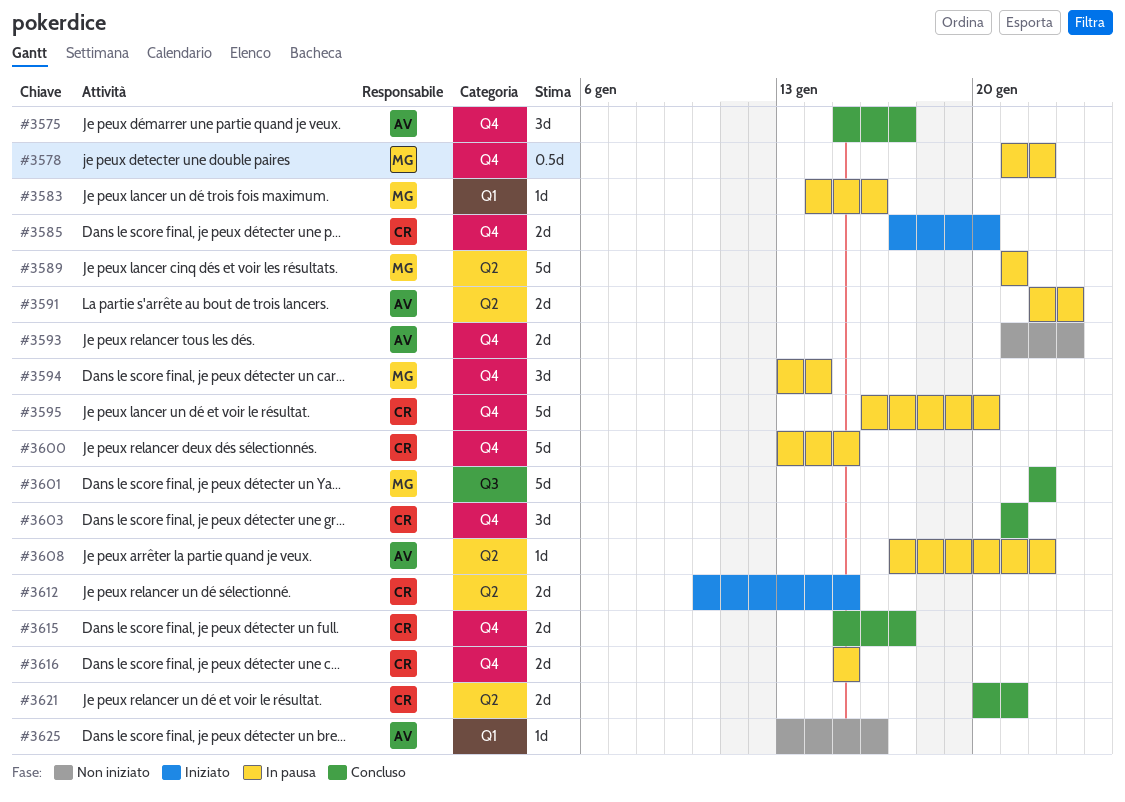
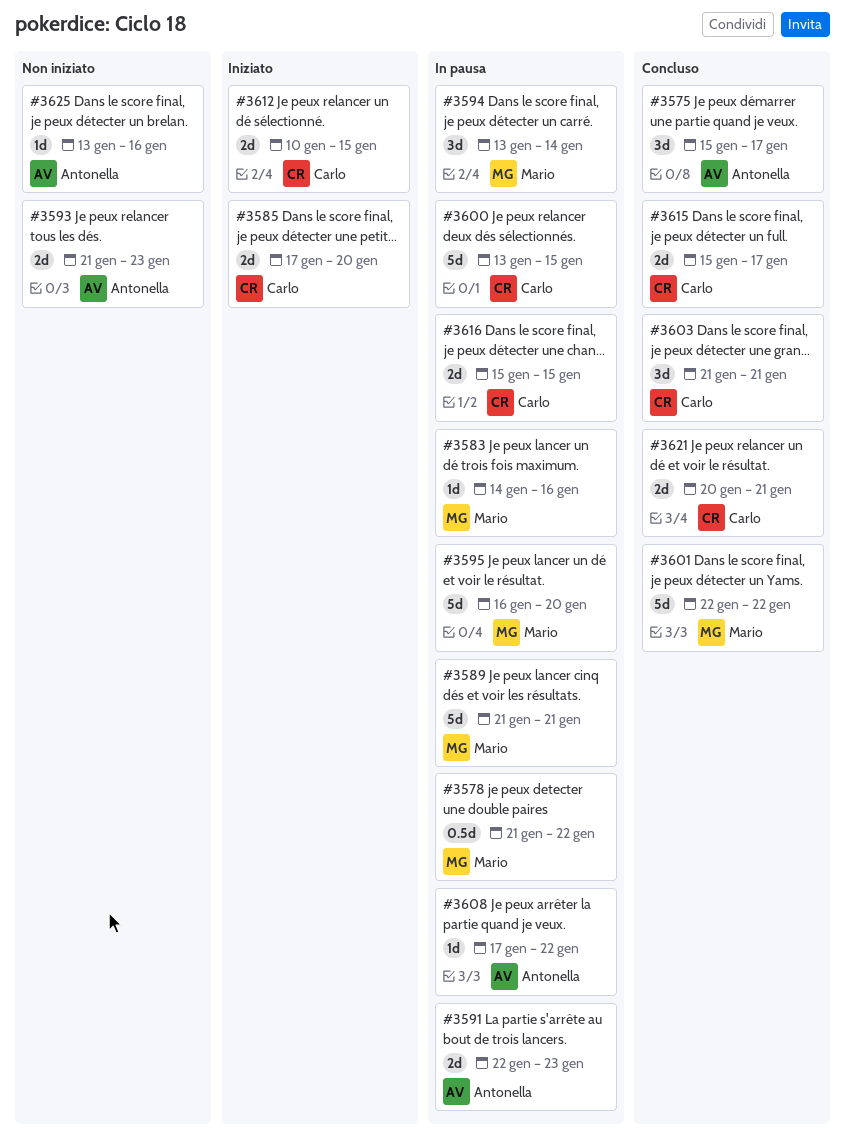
#3595, owner: Carlo -> Mario

